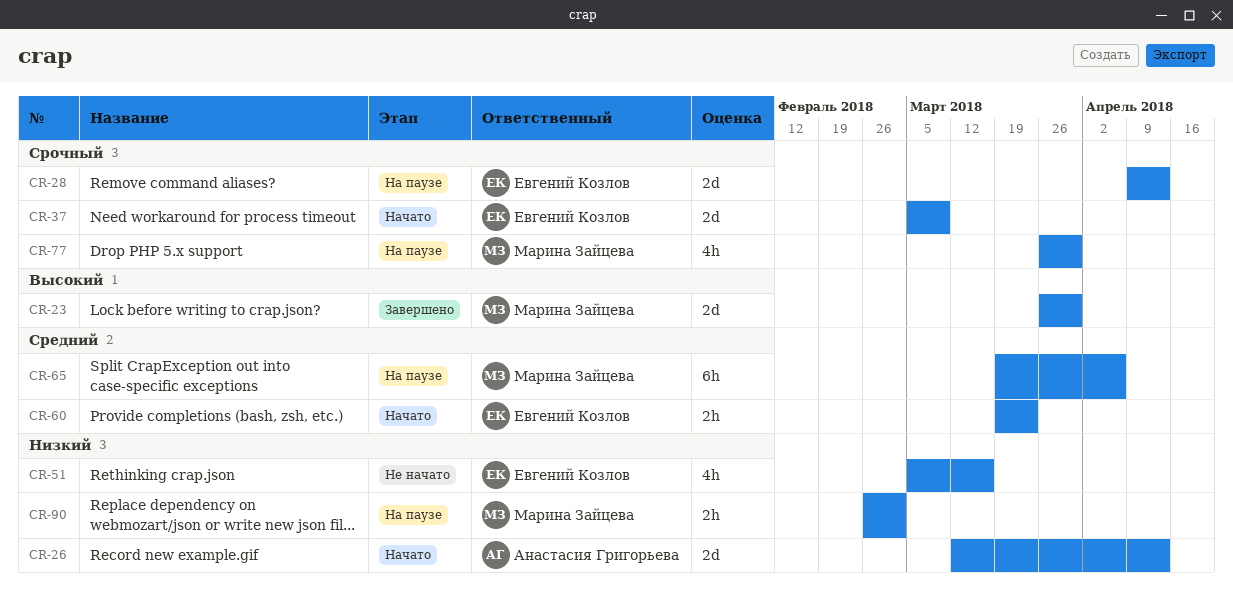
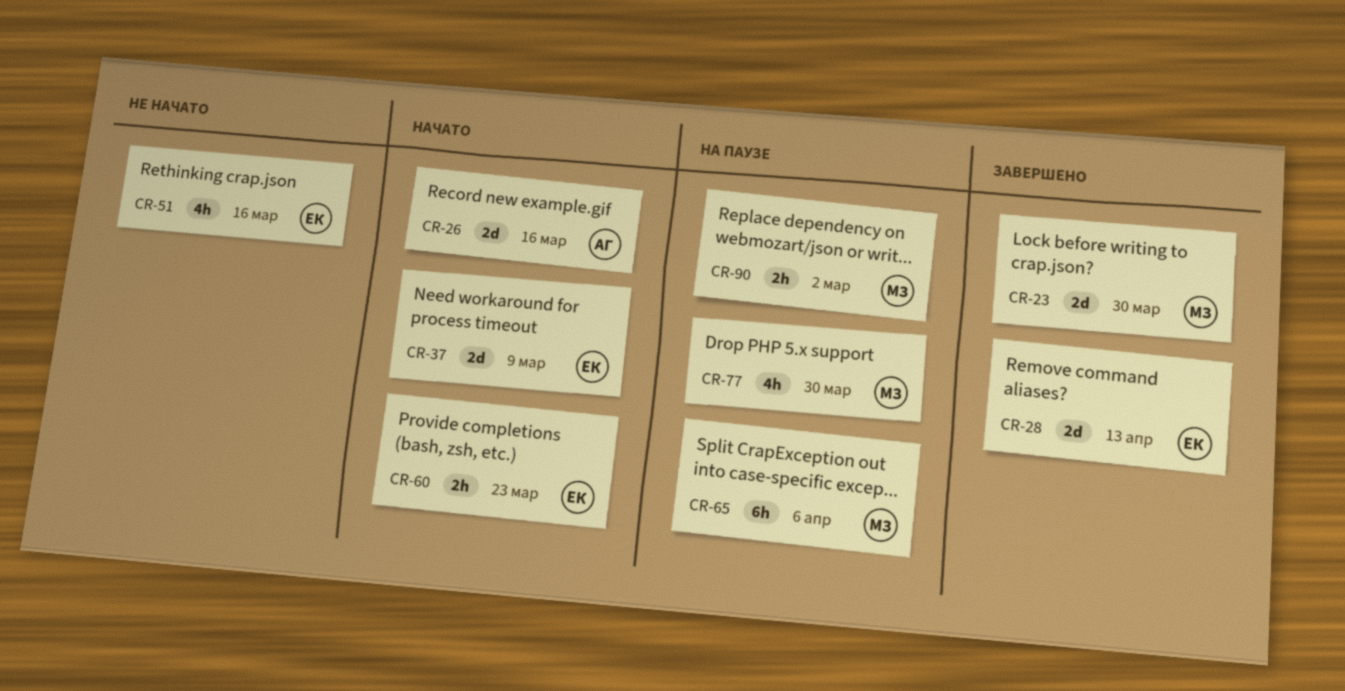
CR-26, due: Apr 13 -> Mar 16
CR-28, status: На паузе -> Завершено

